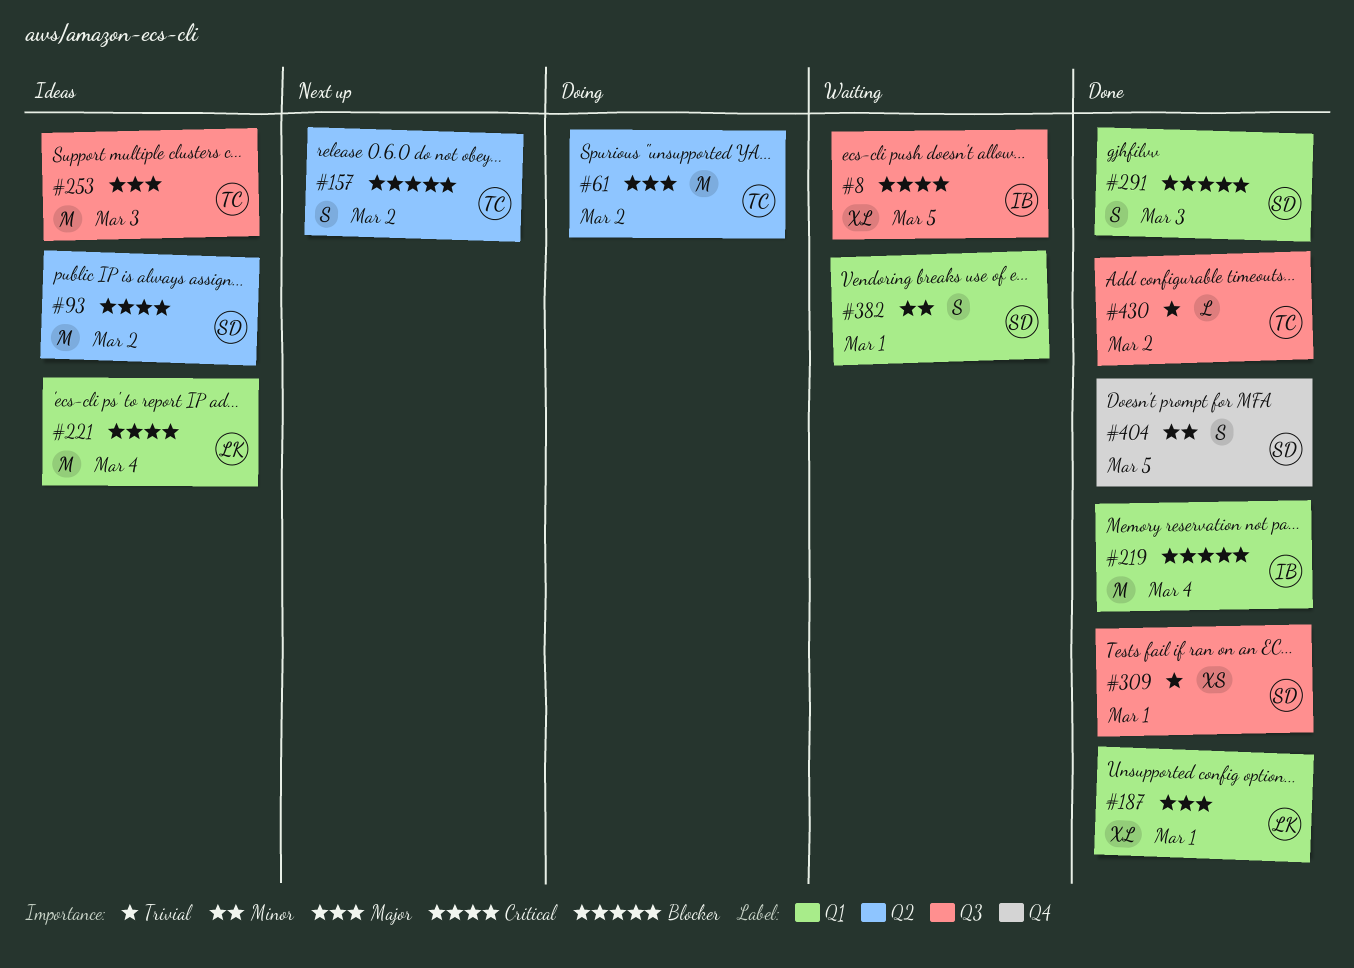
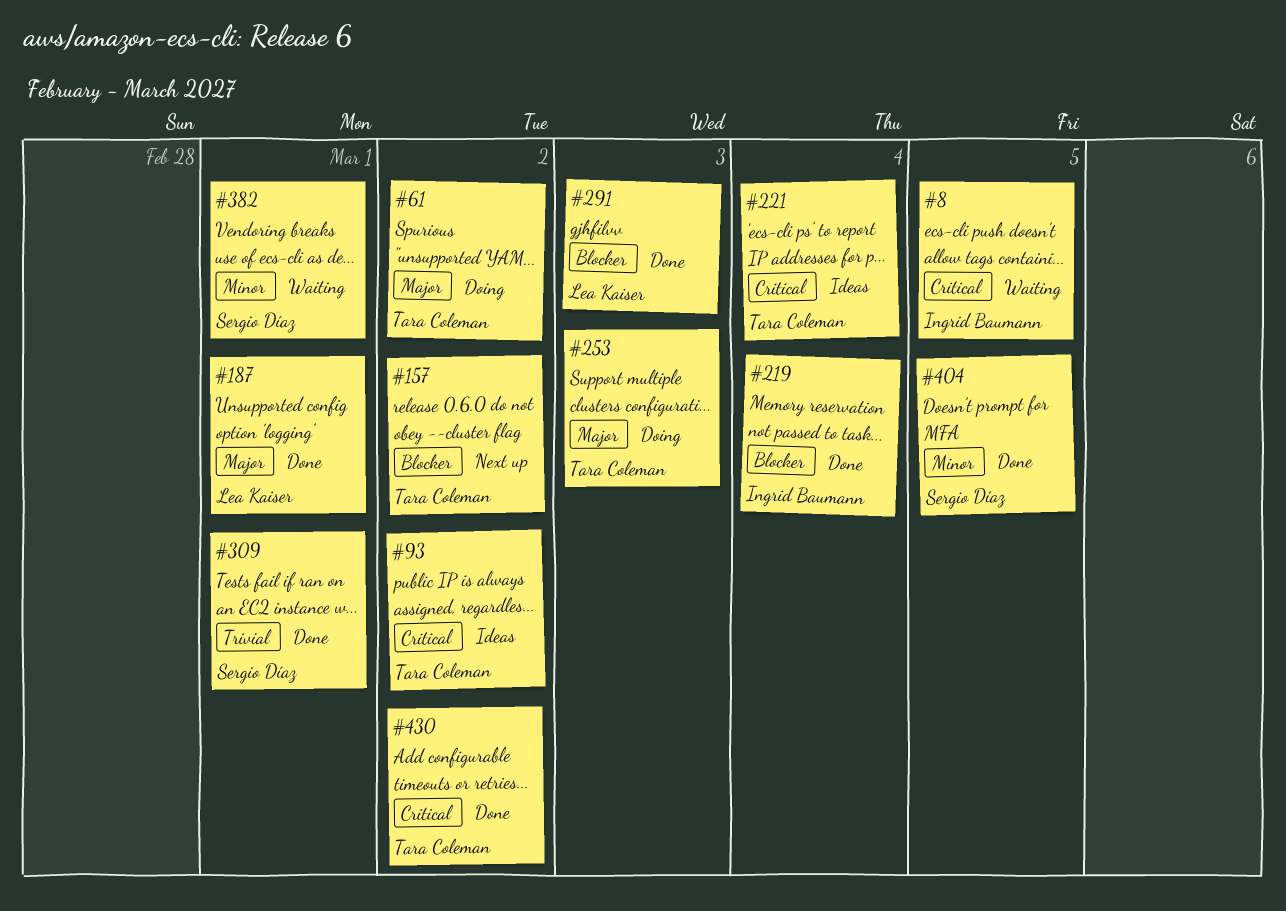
#93, owner: Sergio Díaz -> Tara Coleman
#221, owner: Lea Kaiser -> Tara Coleman
#253, status: Ideas -> Doing
#291, owner: Sergio Díaz -> Lea Kaiser
#430, priority: Trivial -> Critical

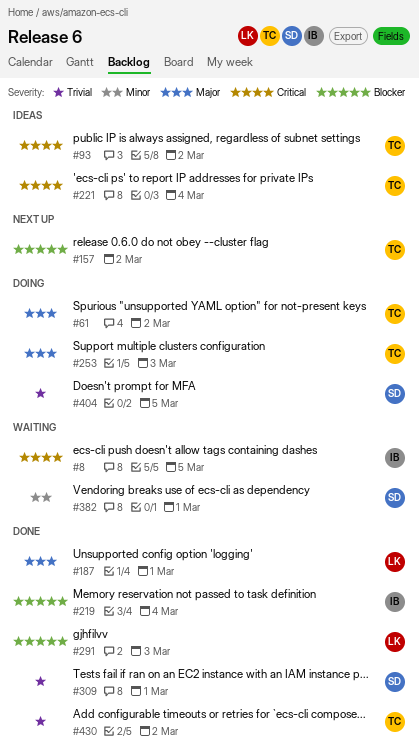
#404, status: Done -> Doing
#404, priority: Minor -> Trivial
#430, priority: Critical -> Trivial

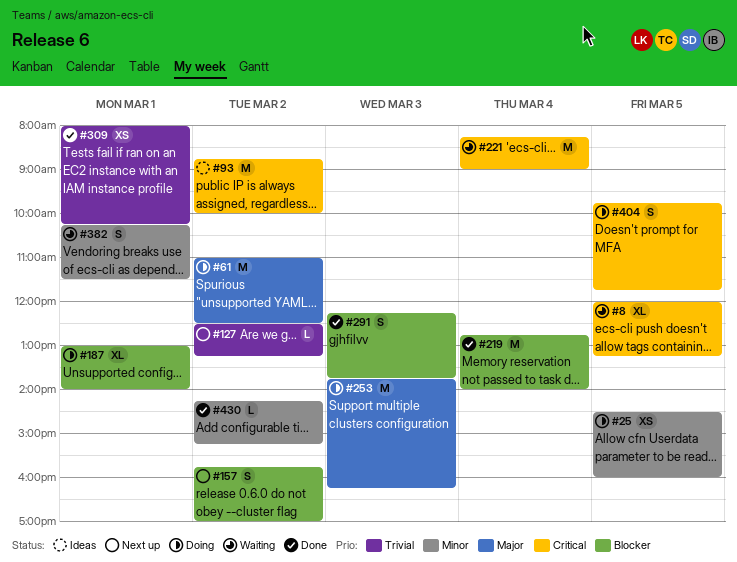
#25: none -> present
#127: none -> present
#187, status: Done -> Doing
#187, priority: Major -> Blocker
#221, status: Ideas -> Waiting
#404, priority: Trivial -> Critical
#430, priority: Trivial -> Minor

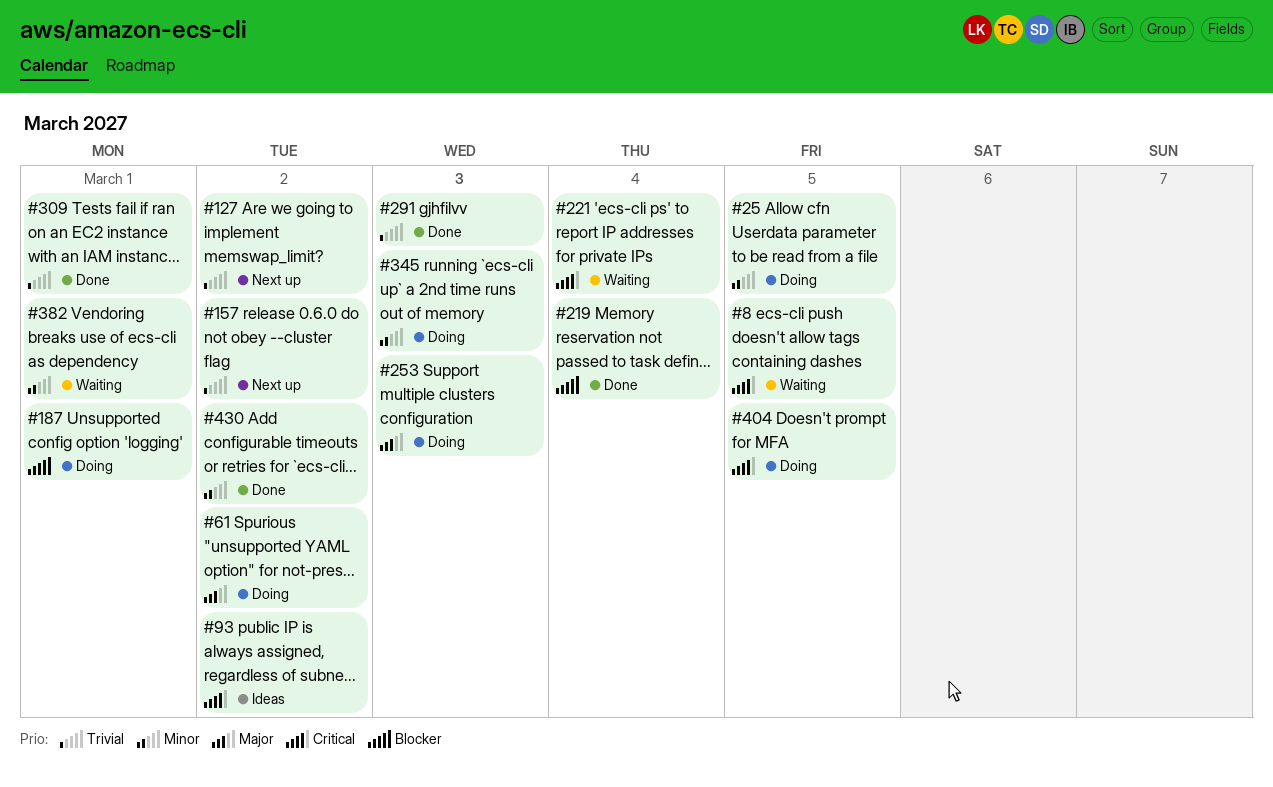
#157, priority: Blocker -> Trivial
#291, priority: Blocker -> Trivial
#345: none -> present

